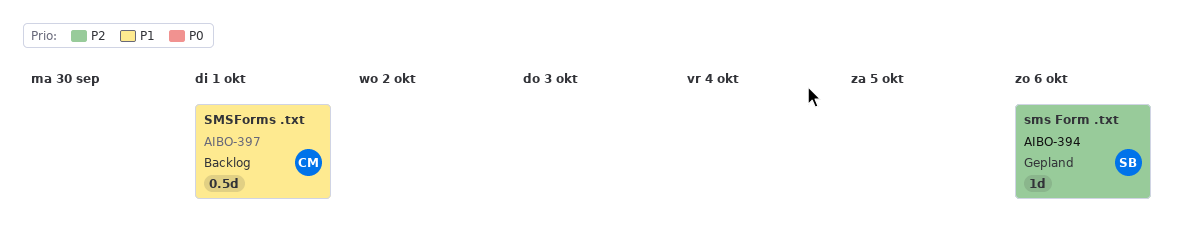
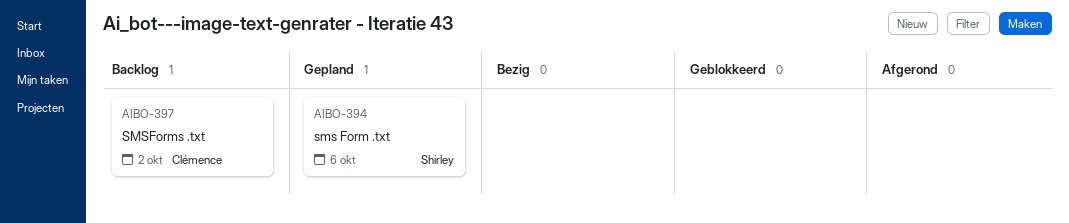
AIBO-397, due: Oct 1 -> Oct 2

